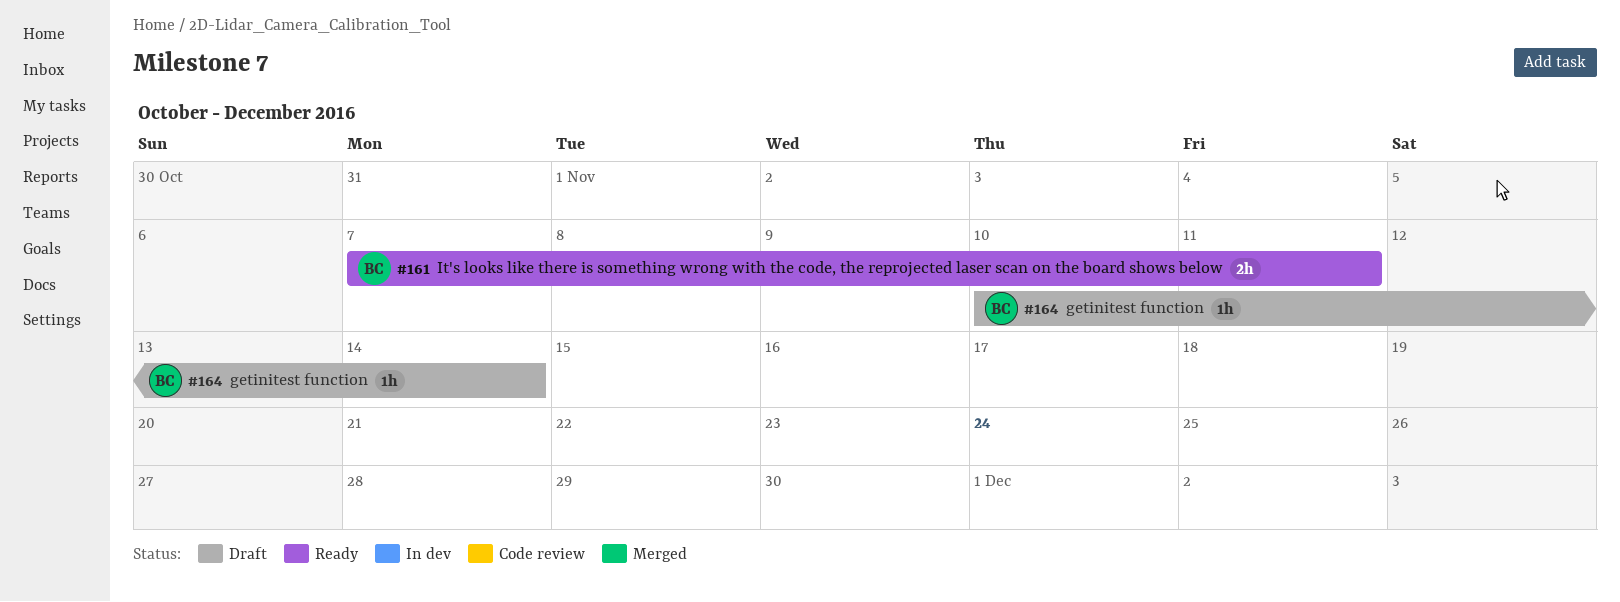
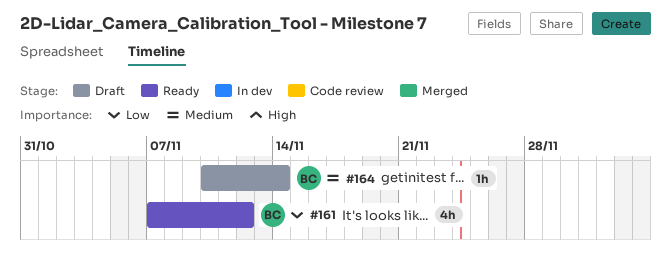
#161, estimate: 2h -> 4h
#161, due: Nov 11 -> Nov 12

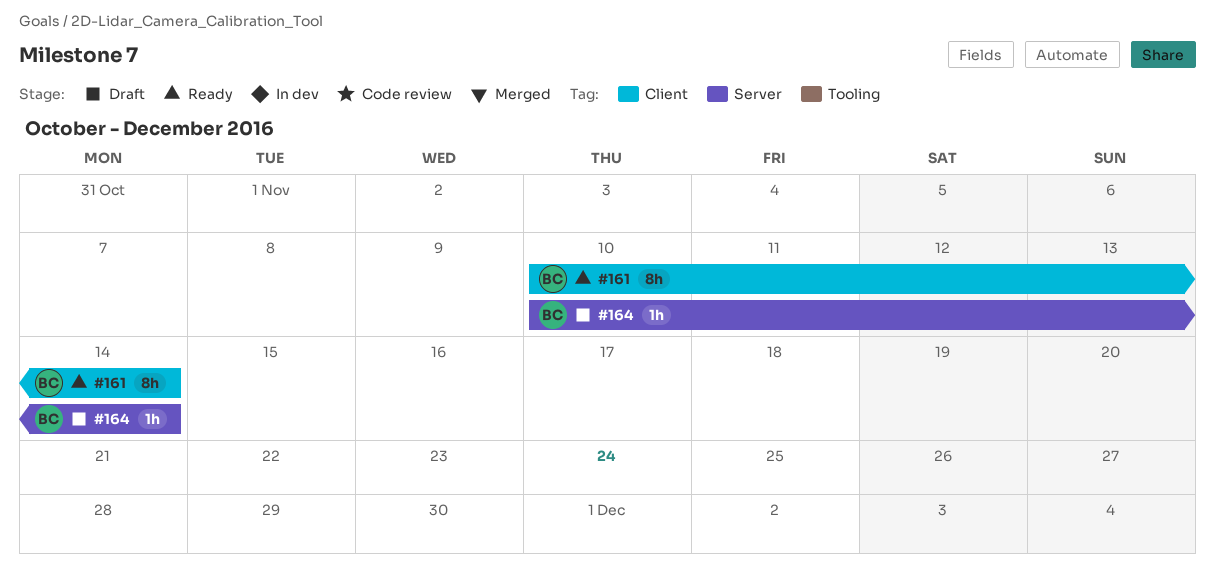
#161, estimate: 4h -> 8h
#161, start: Nov 7 -> Nov 10
#161, due: Nov 12 -> Nov 14

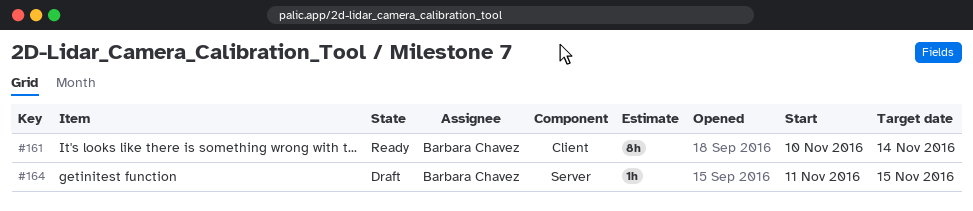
#164, start: Nov 10 -> Nov 11
#164, due: Nov 14 -> Nov 15

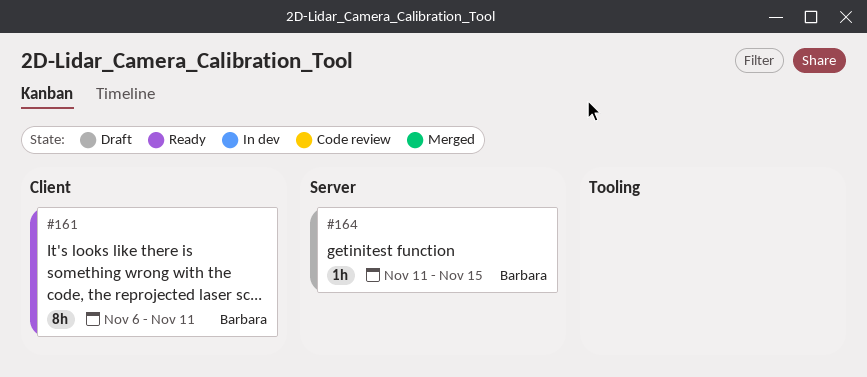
#161, start: Nov 10 -> Nov 6
#161, due: Nov 14 -> Nov 11

